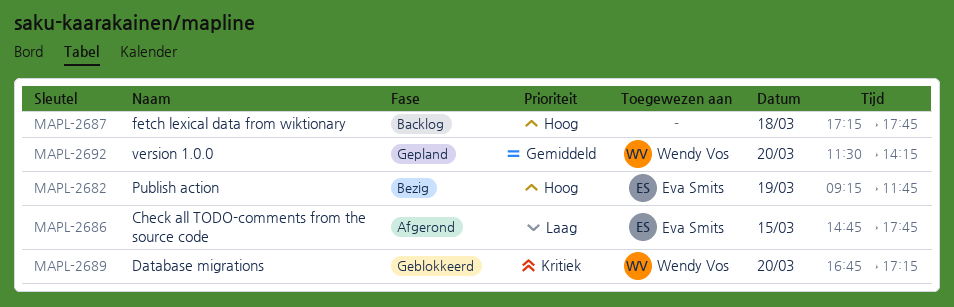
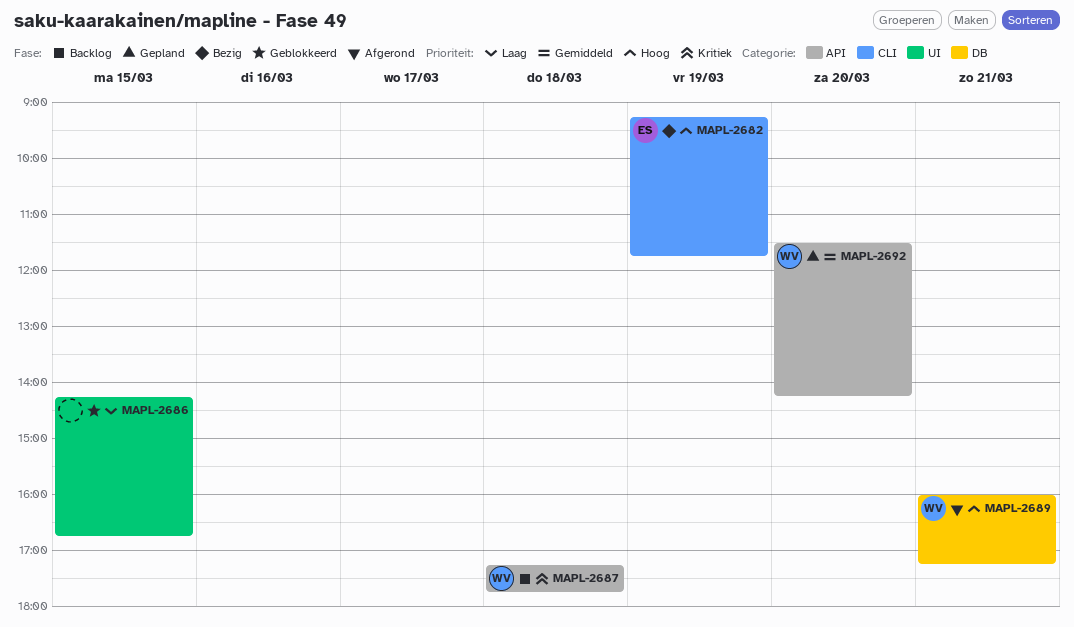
MAPL-2686, status: Afgerond -> Geblokkeerd
MAPL-2686, owner: Eva Smits -> none
MAPL-2686, begins: 14:45 -> 14:15
MAPL-2686, ends: 17:45 -> 16:45
MAPL-2687, owner: none -> Wendy Vos
MAPL-2687, priority: Hoog -> Kritiek
MAPL-2689, status: Geblokkeerd -> Afgerond
MAPL-2689, priority: Kritiek -> Hoog
MAPL-2689, day: Mar 20 -> Mar 21
MAPL-2689, begins: 16:45 -> 16:00

